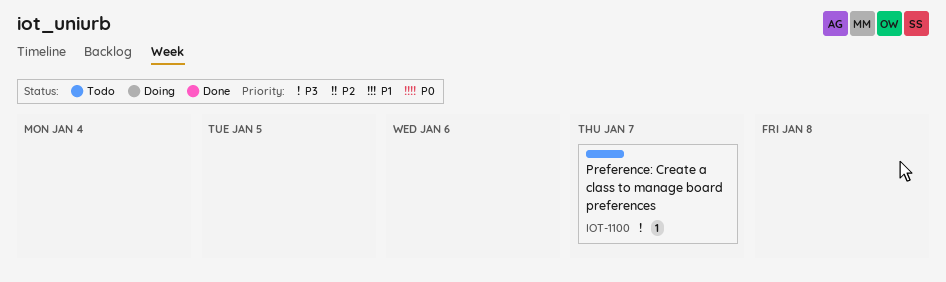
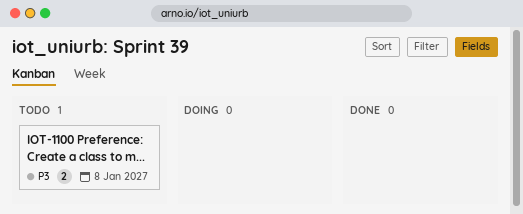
IOT-1100, estimate: 1 -> 2
IOT-1100, due: Jan 7 -> Jan 8

